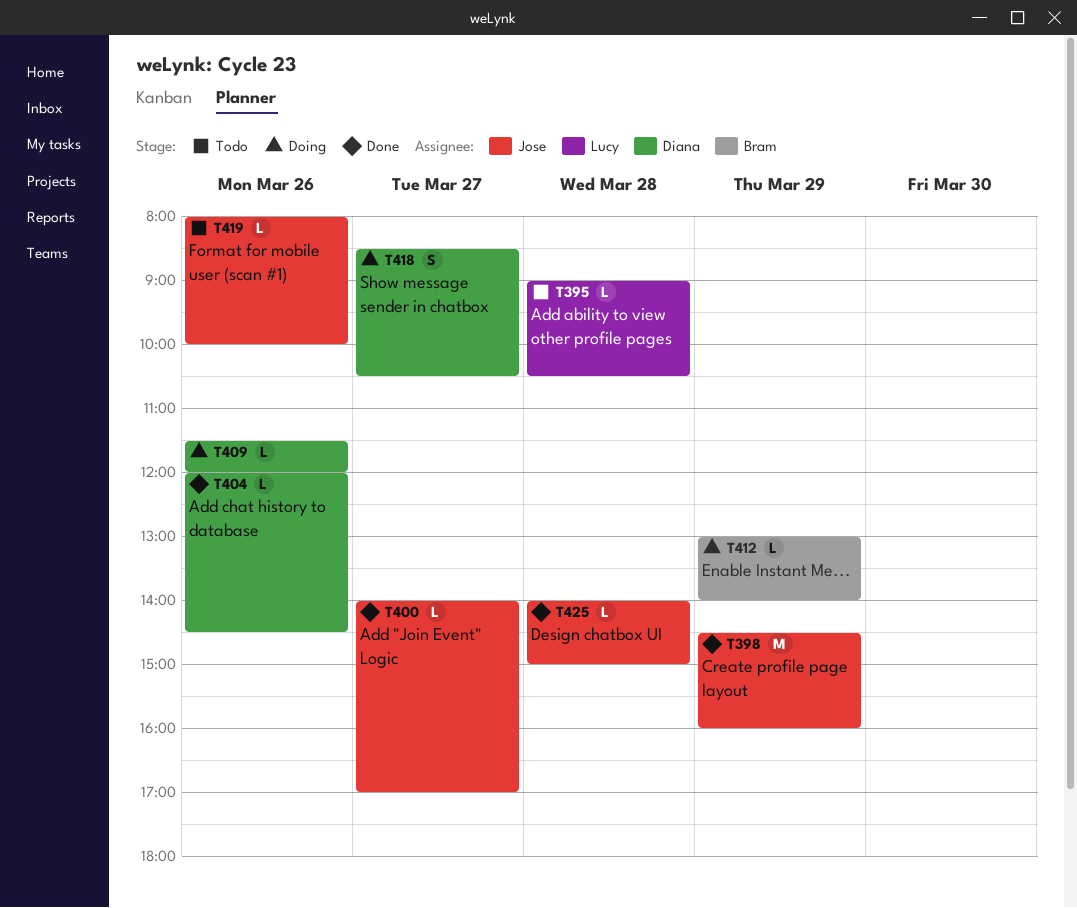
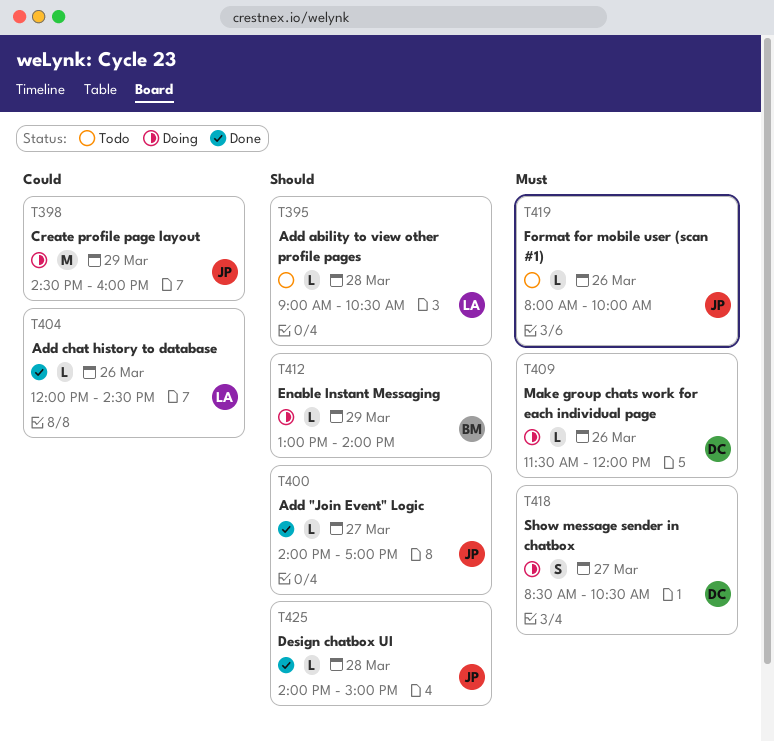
T398, status: Done -> Doing
T404, owner: Diana -> Lucy

